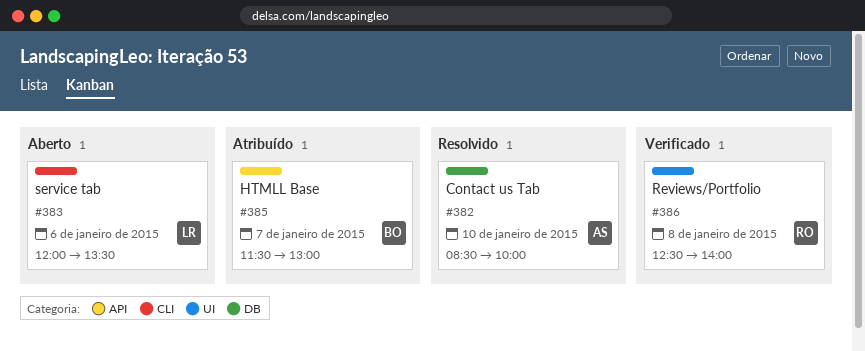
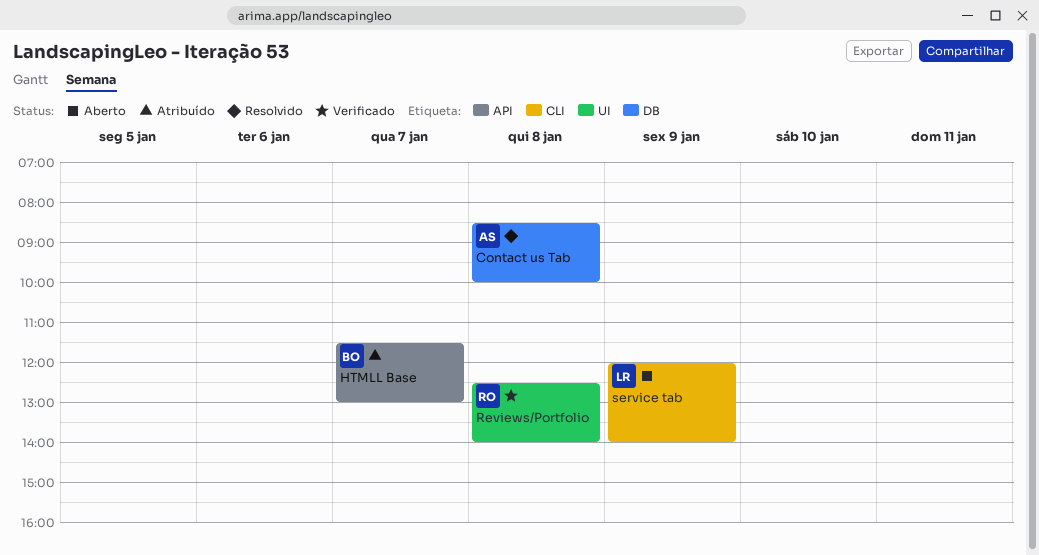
Contact us Tab, day: Jan 10 -> Jan 8
service tab, day: Jan 6 -> Jan 9
service tab, ends: 13:30 -> 14:00

